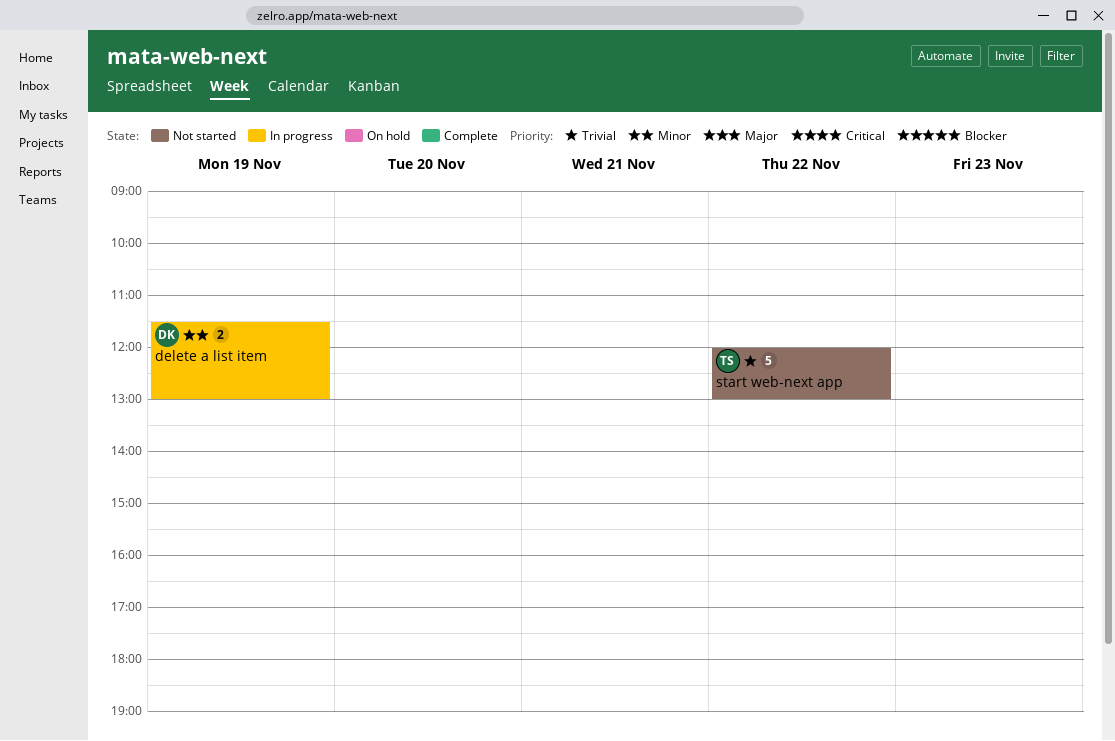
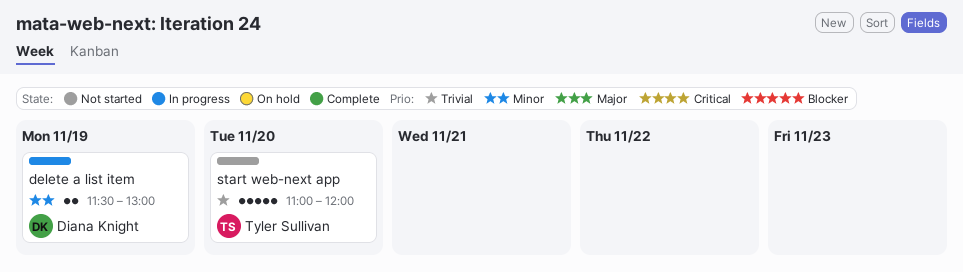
start web-next app, day: Nov 22 -> Nov 20
start web-next app, begins: 12:00 -> 11:00
start web-next app, ends: 13:00 -> 12:00

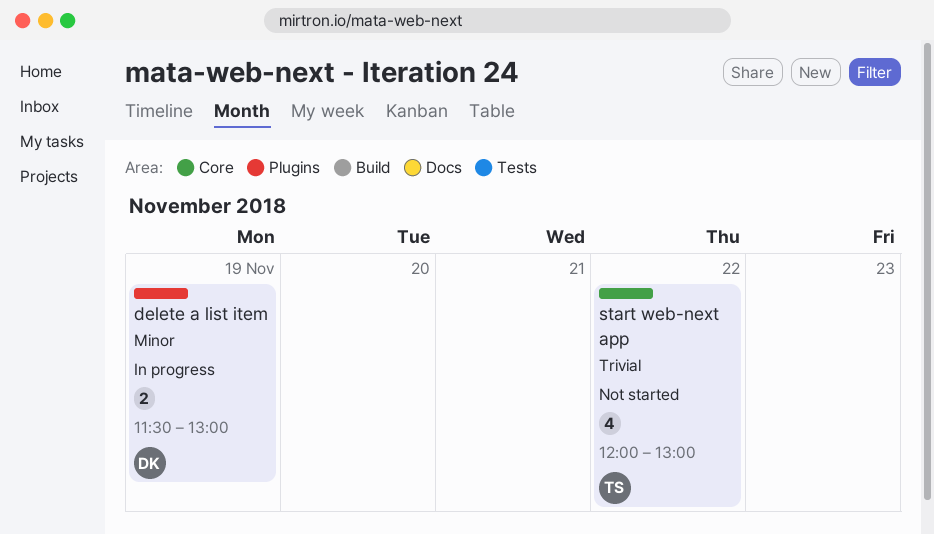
start web-next app, estimate: 5 -> 4
start web-next app, day: Nov 20 -> Nov 22
start web-next app, begins: 11:00 -> 12:00
start web-next app, ends: 12:00 -> 13:00

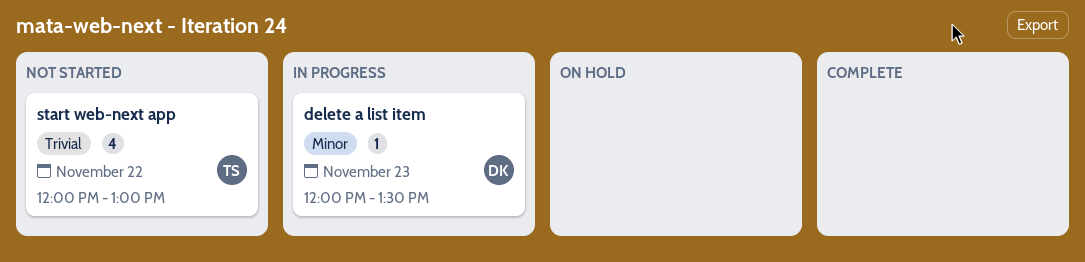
delete a list item, estimate: 2 -> 1
delete a list item, day: Nov 19 -> Nov 23
delete a list item, begins: 11:30 -> 12:00
delete a list item, ends: 13:00 -> 13:30

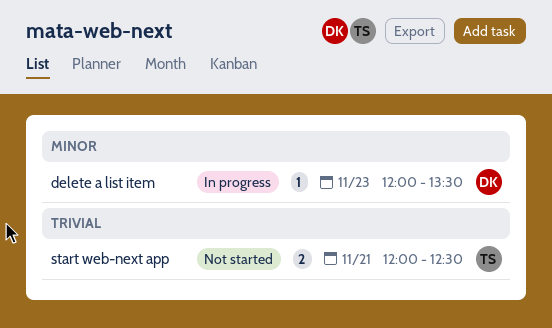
start web-next app, estimate: 4 -> 2
start web-next app, day: Nov 22 -> Nov 21
start web-next app, ends: 13:00 -> 12:30

